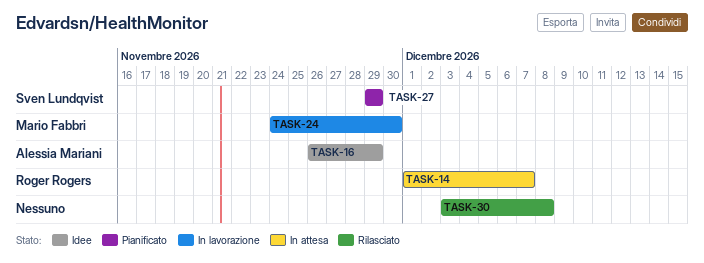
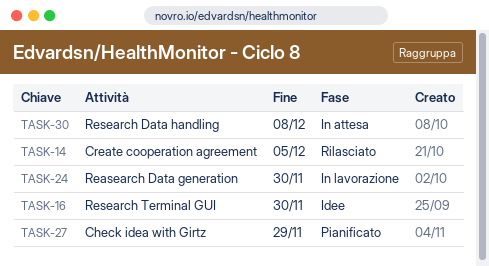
TASK-14, status: In attesa -> Rilasciato
TASK-14, due: Dec 7 -> Dec 5
TASK-16, due: Nov 29 -> Nov 30
TASK-30, status: Rilasciato -> In attesa

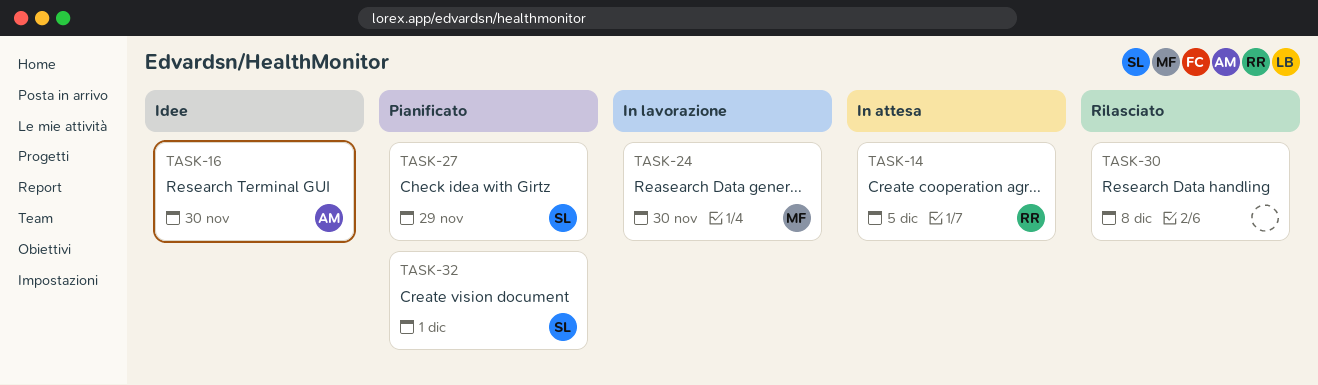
TASK-14, status: Rilasciato -> In attesa
TASK-30, status: In attesa -> Rilasciato
TASK-32: none -> present

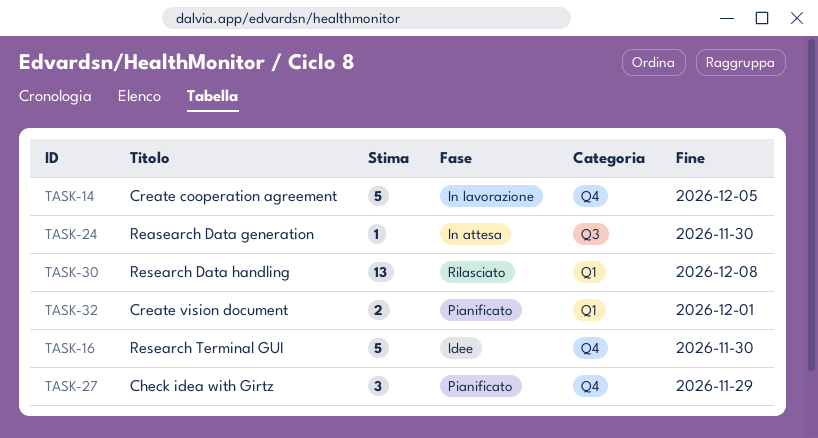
TASK-14, status: In attesa -> In lavorazione
TASK-24, status: In lavorazione -> In attesa

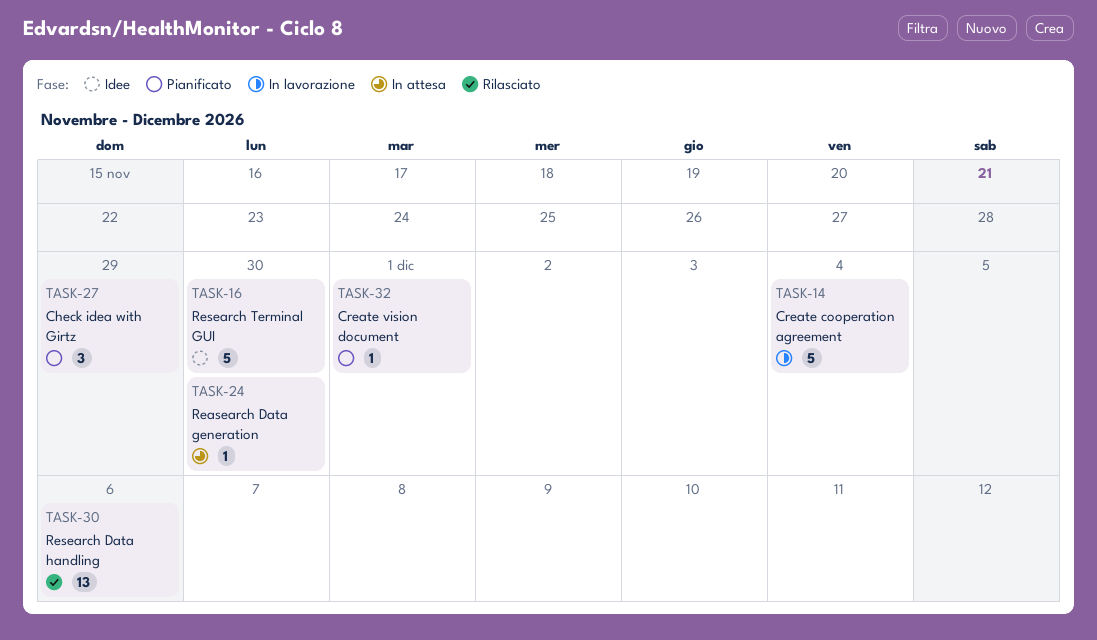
TASK-14, due: Dec 5 -> Dec 4
TASK-30, due: Dec 8 -> Dec 6
TASK-32, estimate: 2 -> 1

